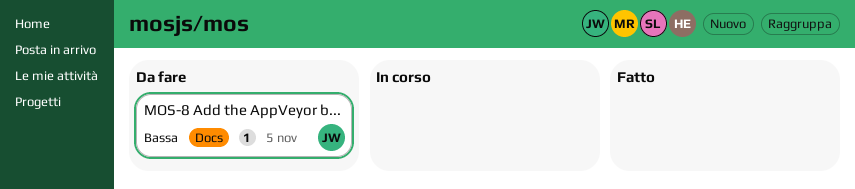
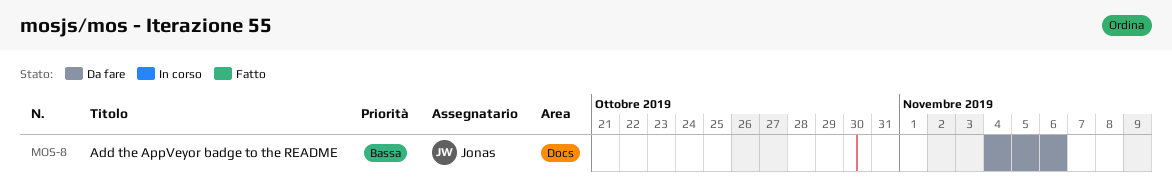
MOS-8, due: Nov 5 -> Nov 6

